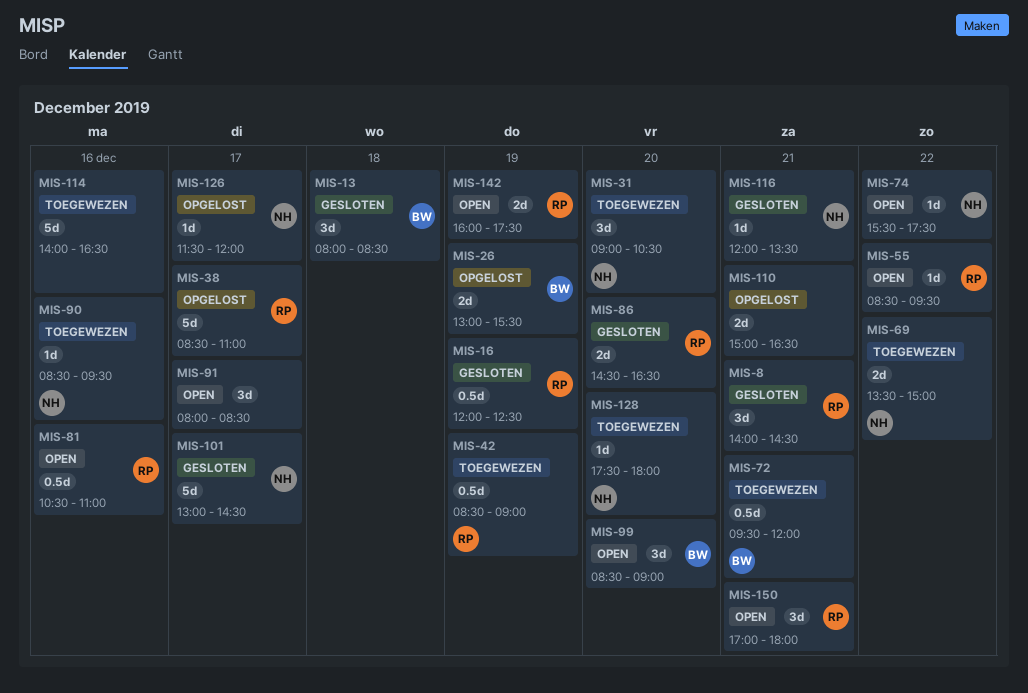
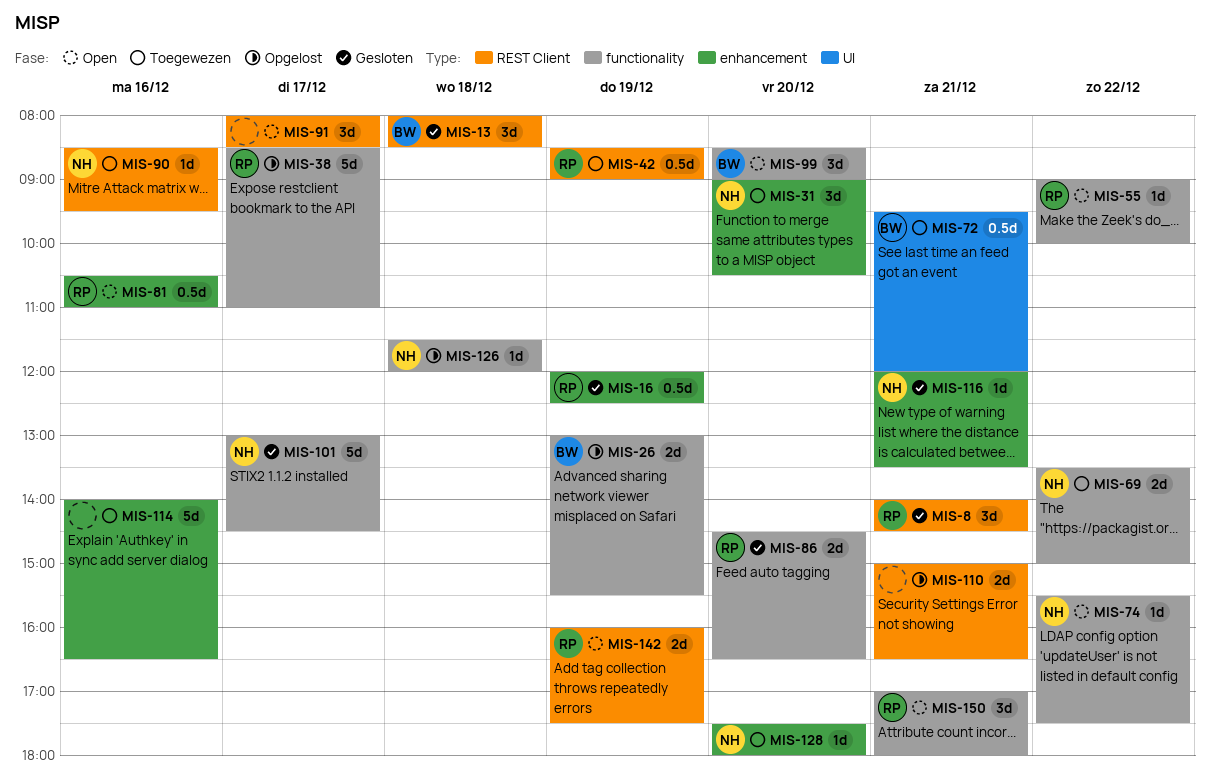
MIS-55, begins: 08:30 -> 09:00
MIS-55, ends: 09:30 -> 10:00
MIS-126, day: Dec 17 -> Dec 18

